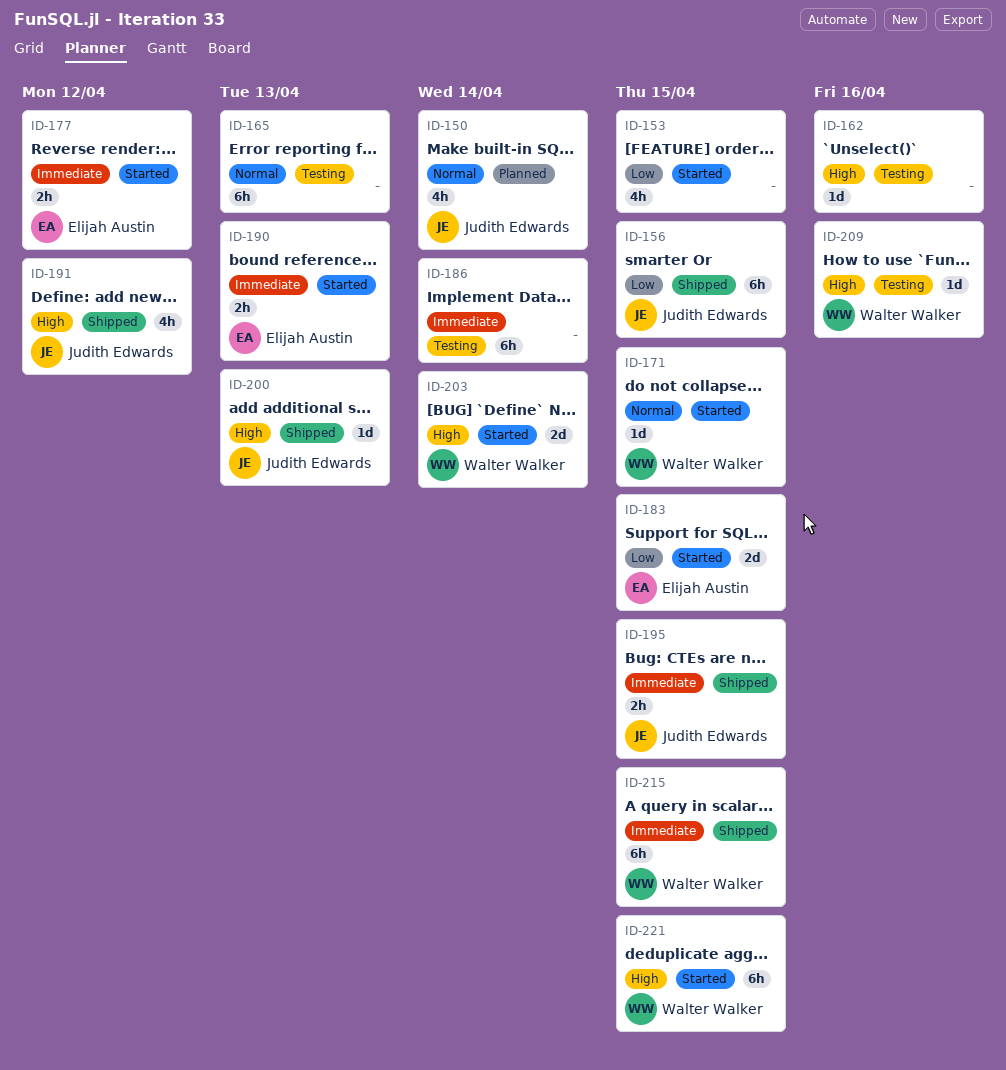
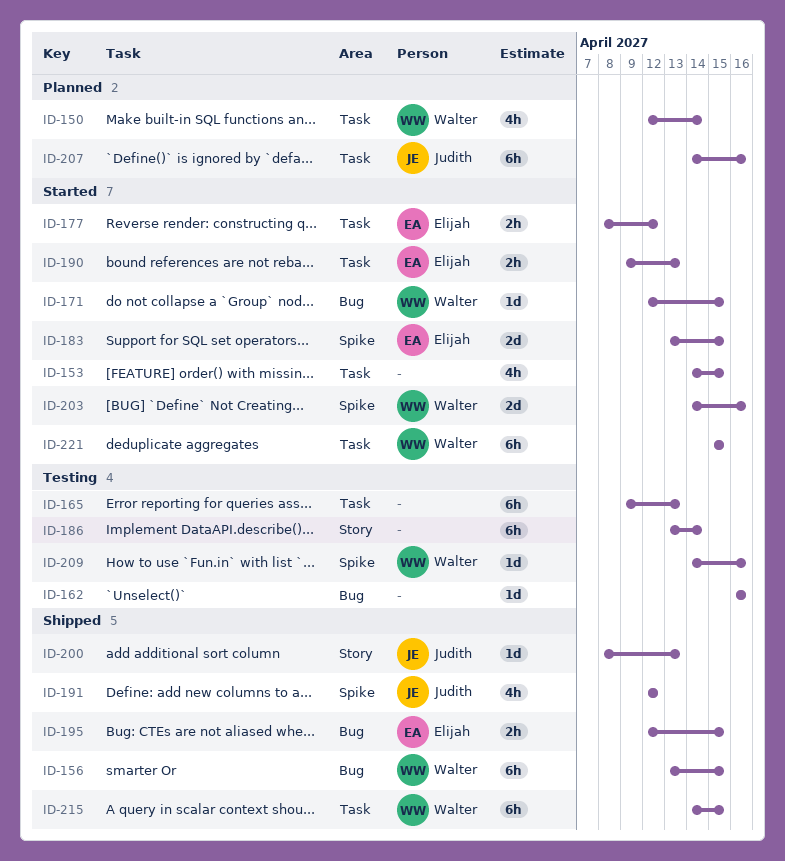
ID-150, owner: Judith Edwards -> Walter Walker
ID-156, owner: Judith Edwards -> Walter Walker
ID-195, owner: Judith Edwards -> Elijah Austin
ID-203, due: Apr 14 -> Apr 16
ID-207: none -> present

